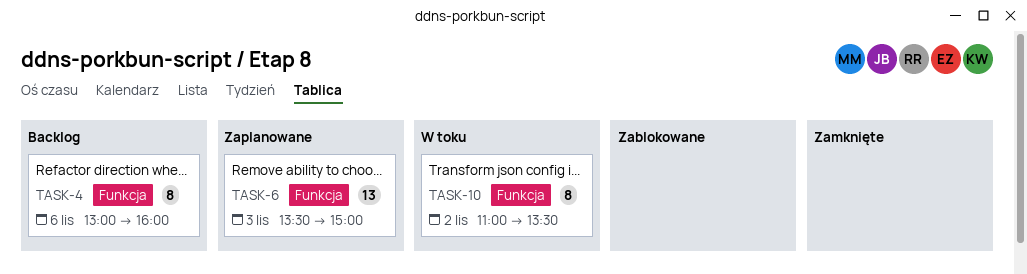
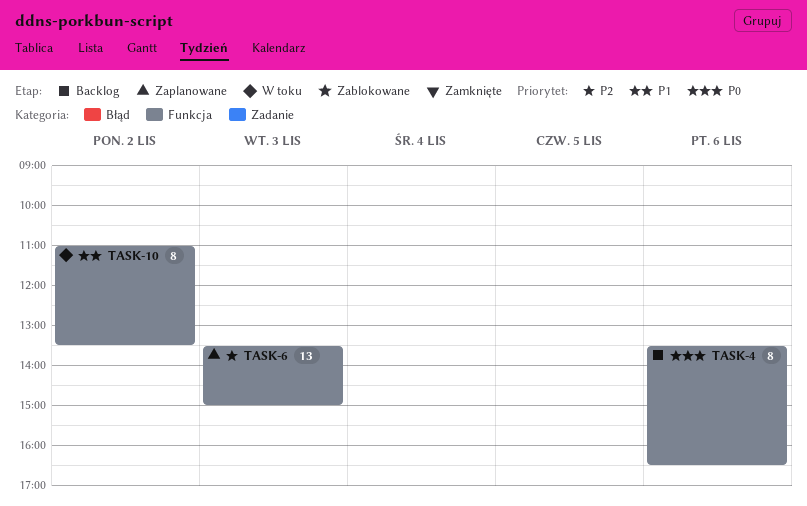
TASK-4, begins: 13:00 -> 13:30
TASK-4, ends: 16:00 -> 16:30

